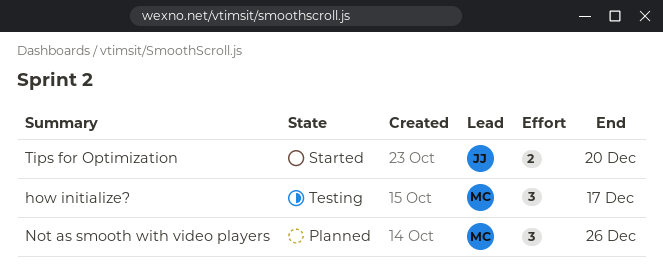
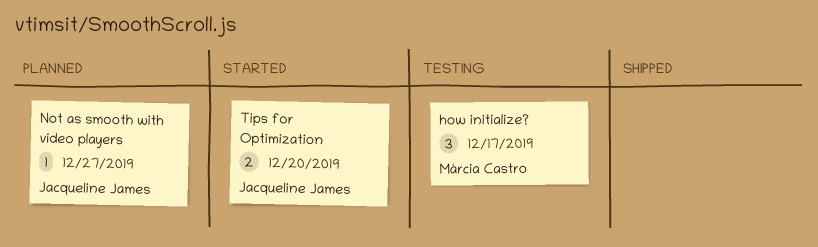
Not as smooth with video players, owner: Márcia Castro -> Jacqueline James
Not as smooth with video players, estimate: 3 -> 1
Not as smooth with video players, due: Dec 26 -> Dec 27

